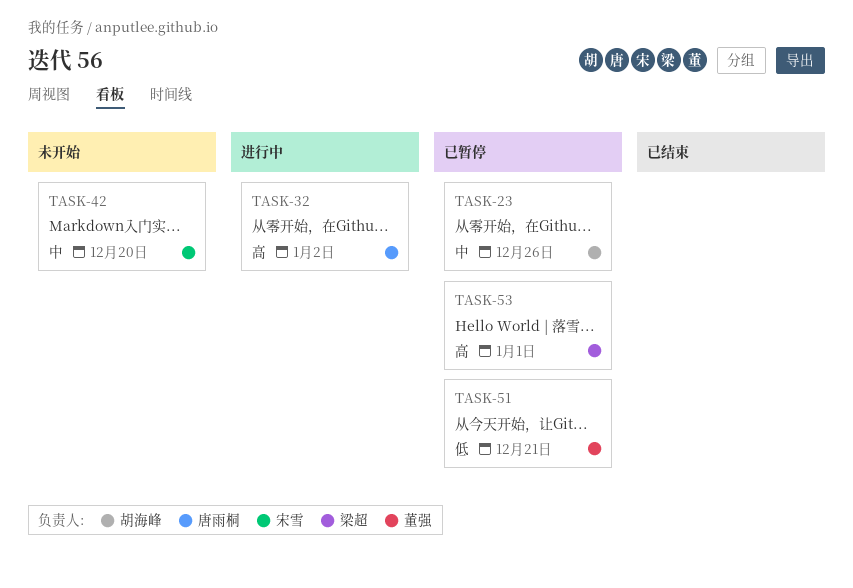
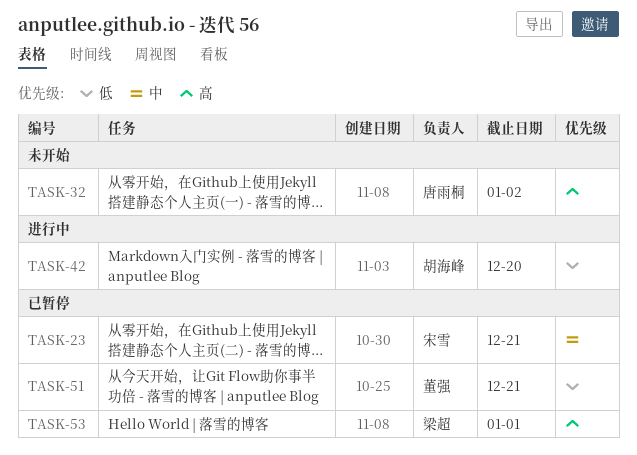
TASK-23, owner: 胡海峰 -> 宋雪
TASK-23, due: Dec 26 -> Dec 21
TASK-32, status: 进行中 -> 未开始
TASK-42, status: 未开始 -> 进行中
TASK-42, owner: 宋雪 -> 胡海峰
TASK-42, priority: 中 -> 低

